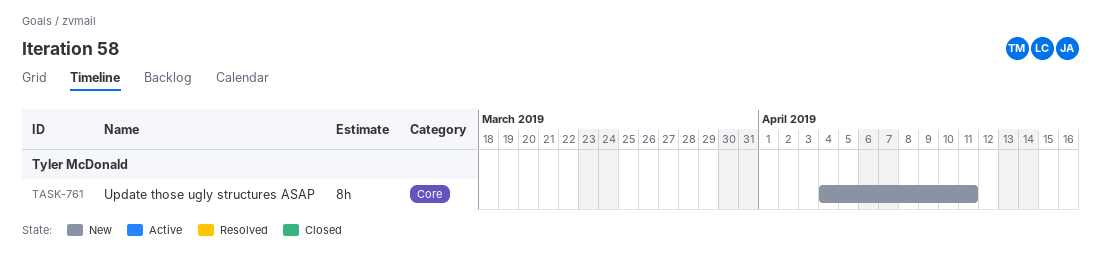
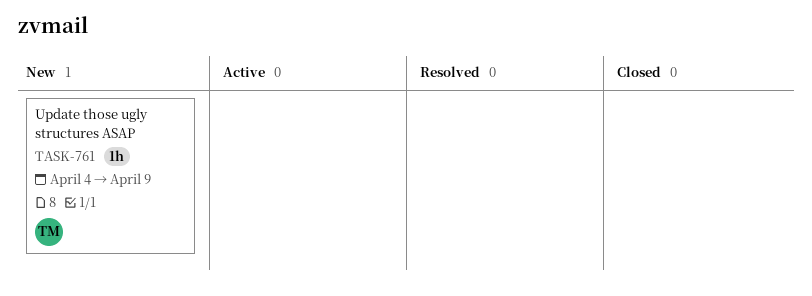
TASK-761, estimate: 8h -> 1h
TASK-761, due: Apr 11 -> Apr 9

